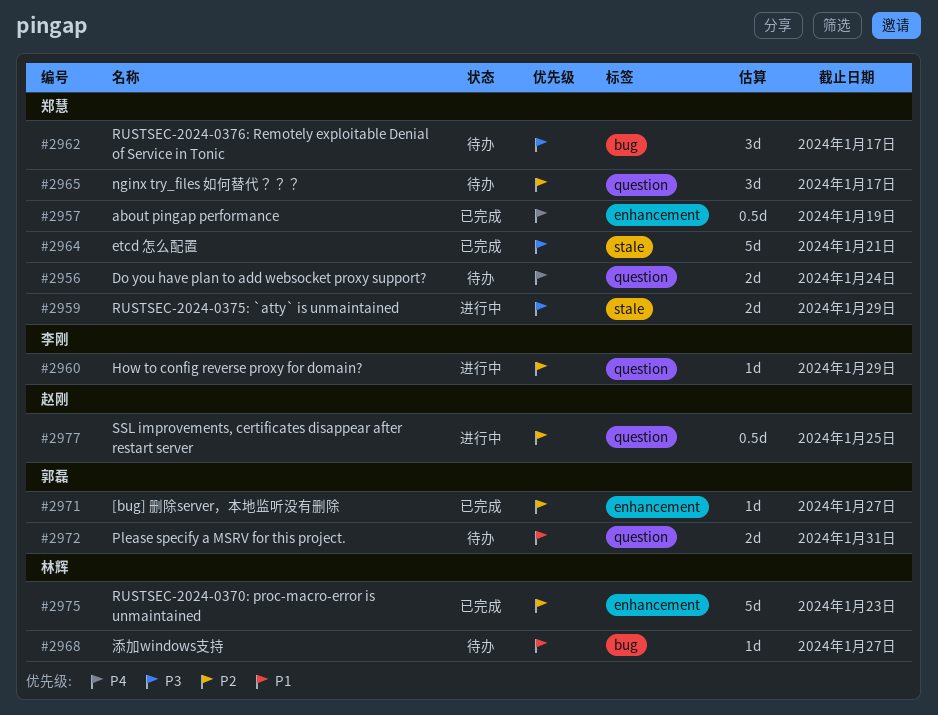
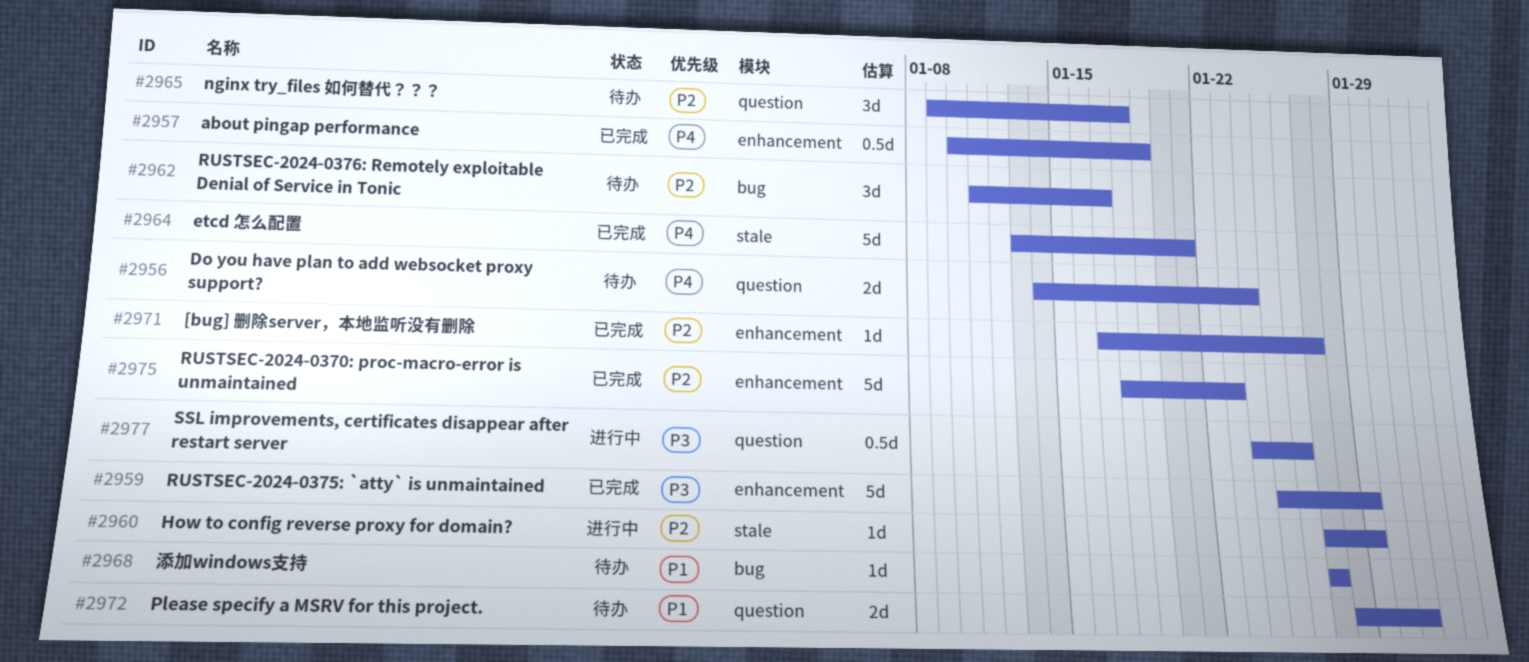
#2959, status: 进行中 -> 已完成
#2959, label: stale -> enhancement
#2959, estimate: 2d -> 5d
#2960, label: question -> stale
#2962, priority: P3 -> P2
#2964, priority: P3 -> P4
#2965, due: Jan 17 -> Jan 18
#2977, priority: P2 -> P3
#2977, due: Jan 25 -> Jan 26

